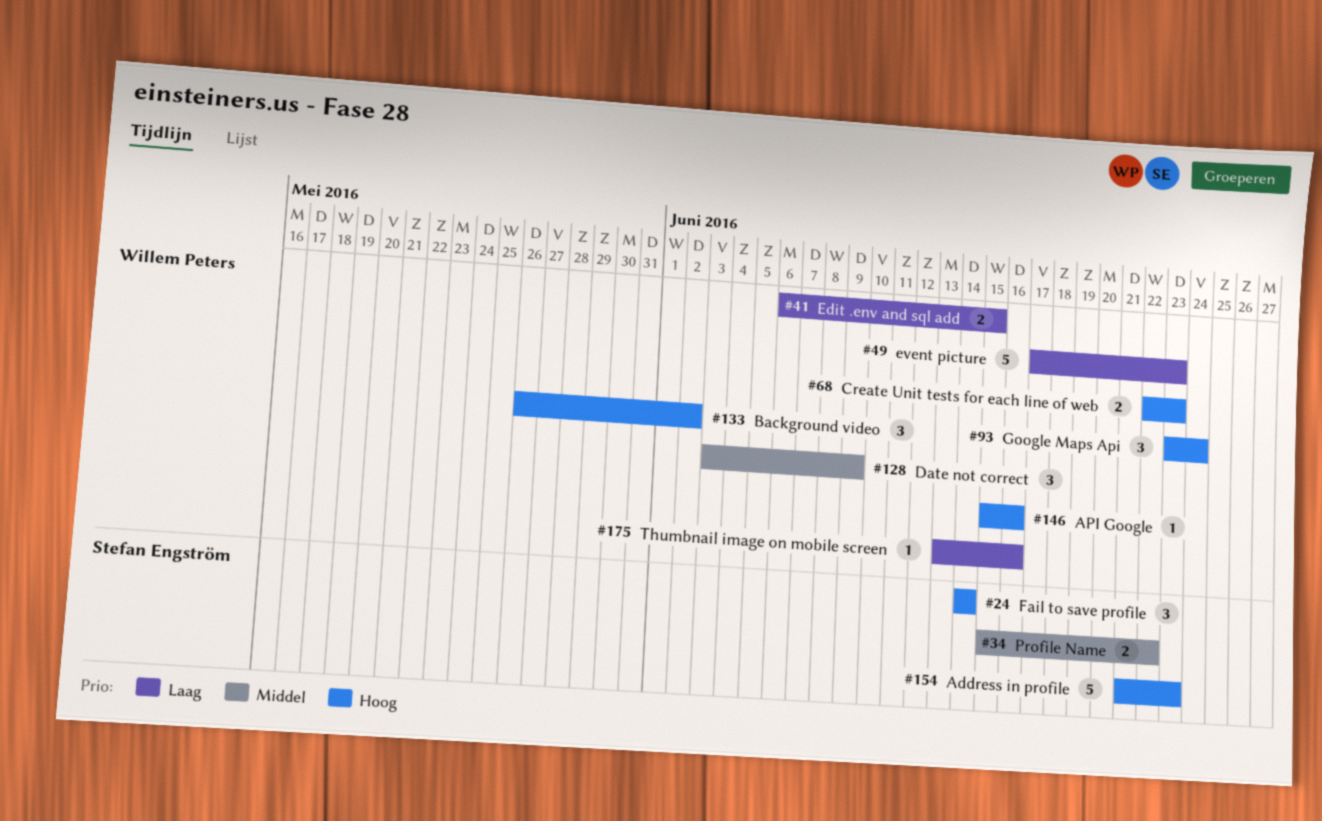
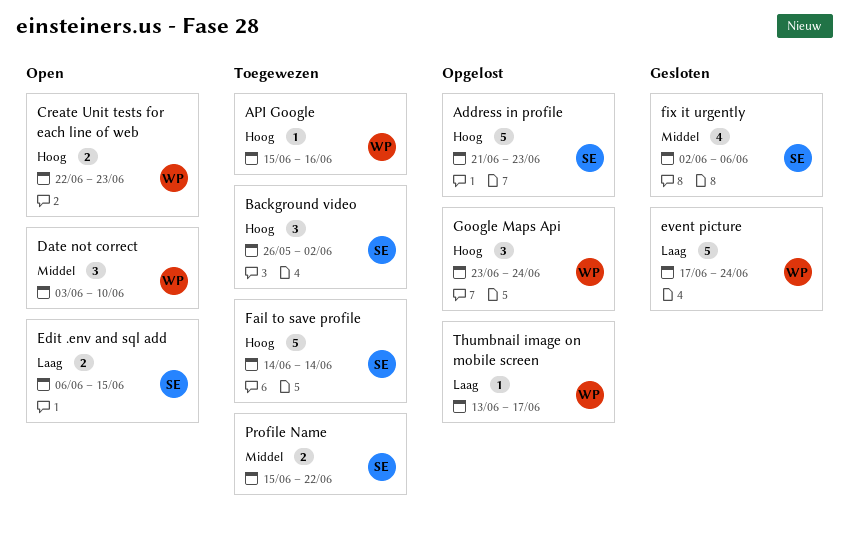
Background video, owner: Willem Peters -> Stefan Engström
Date not correct, due: Jun 9 -> Jun 10
Edit .env and sql add, owner: Willem Peters -> Stefan Engström
event picture, due: Jun 23 -> Jun 24
Fail to save profile, estimate: 3 -> 5
fix it urgently: none -> present
Thumbnail image on mobile screen, due: Jun 16 -> Jun 17

